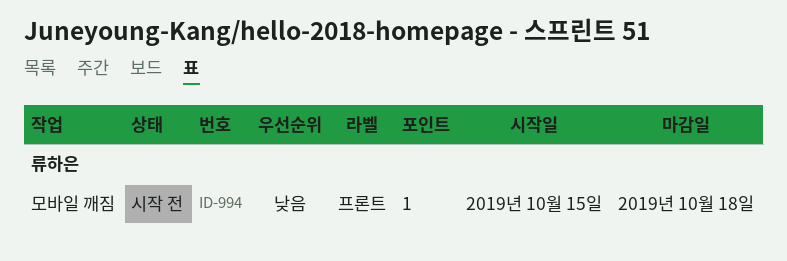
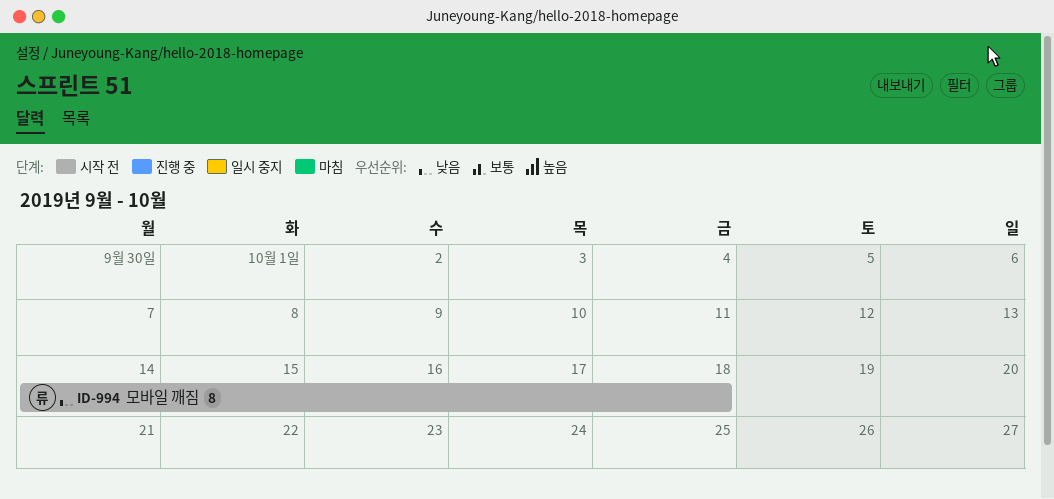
ID-994, estimate: 1 -> 8
ID-994, start: Oct 15 -> Oct 14

